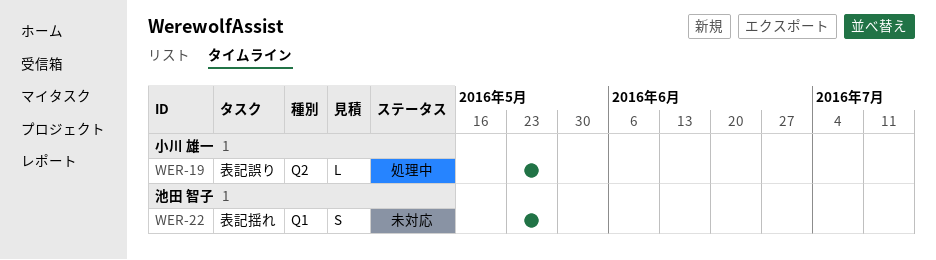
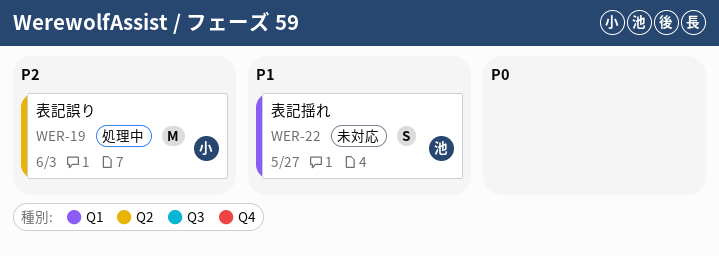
WER-19, estimate: L -> M
WER-19, due: May 27 -> Jun 3

